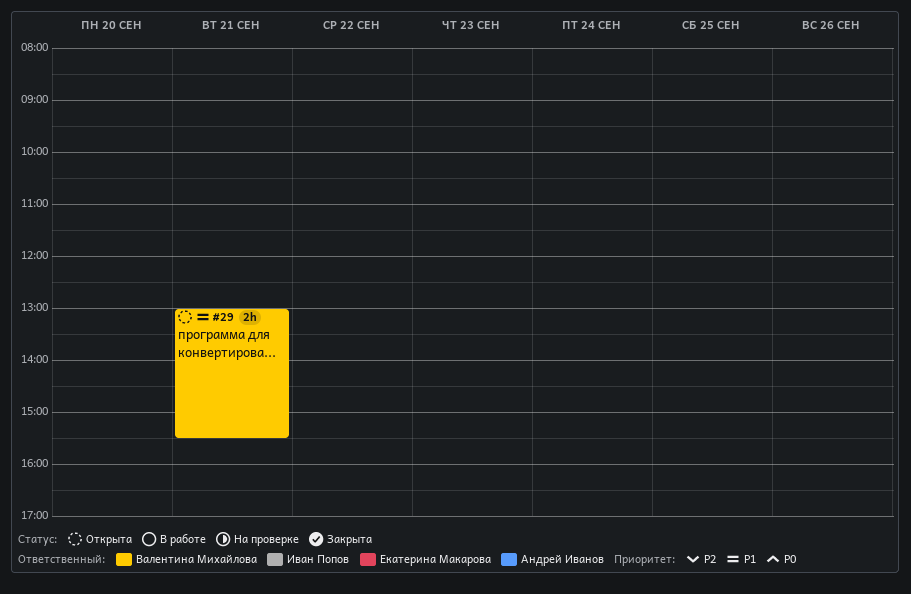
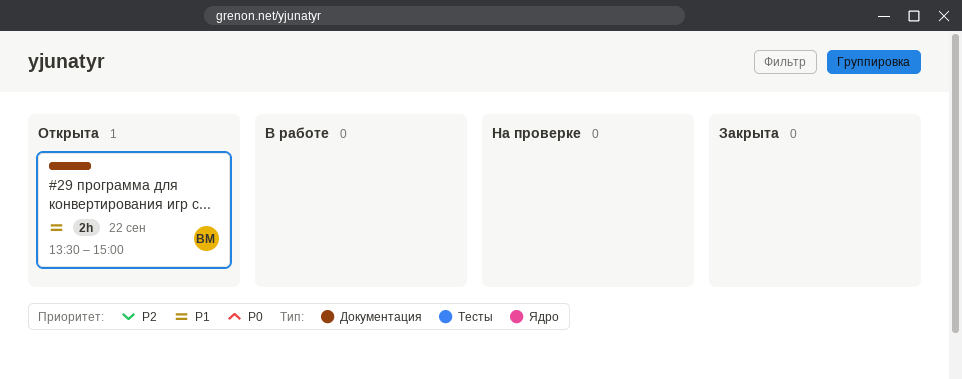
#29, day: Sep 21 -> Sep 22
#29, begins: 13:00 -> 13:30
#29, ends: 15:30 -> 15:00

